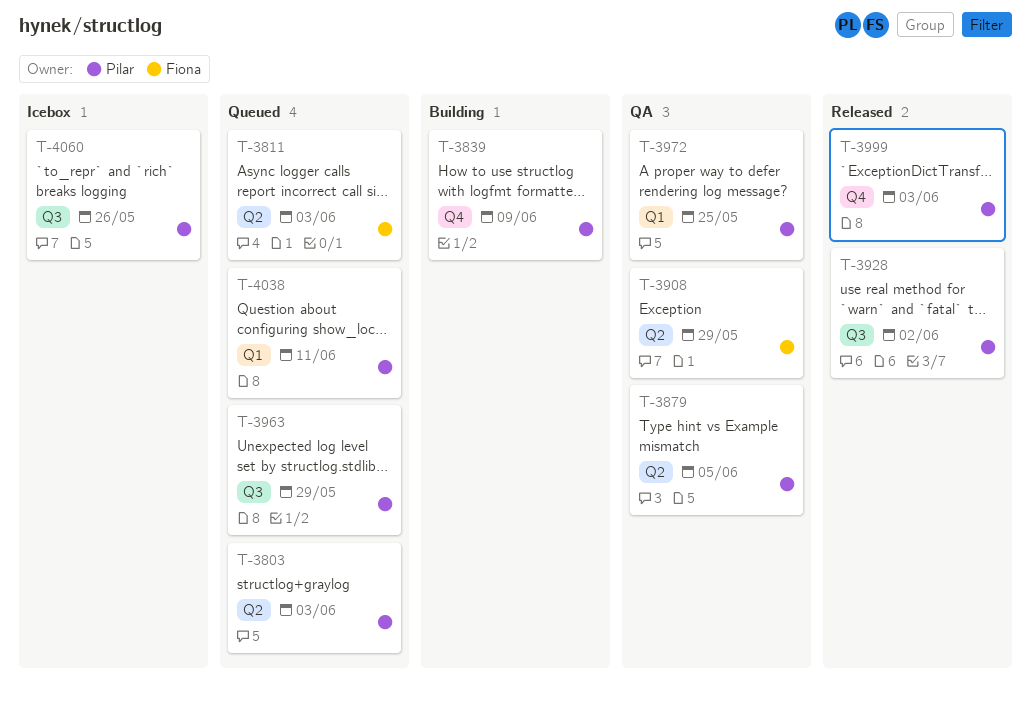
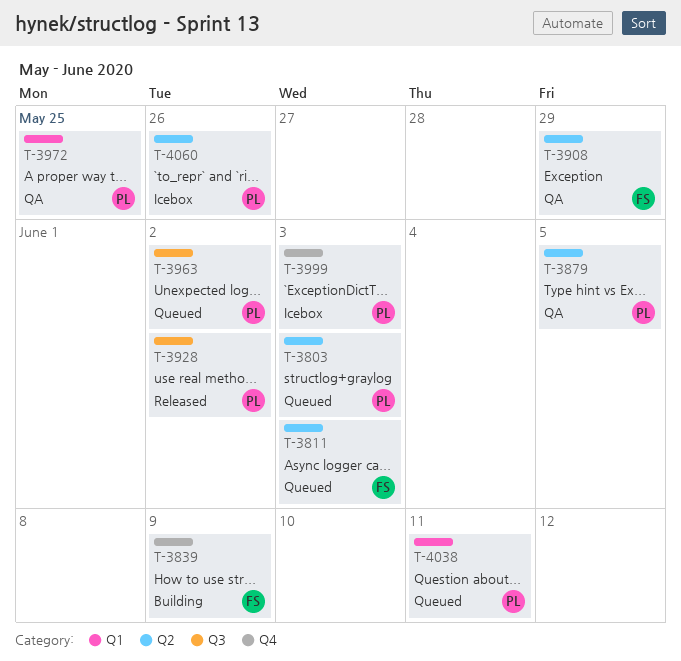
T-3839, owner: Pilar -> Fiona
T-3963, due: May 29 -> Jun 2
T-3999, status: Released -> Icebox
T-4060, label: Q3 -> Q2

